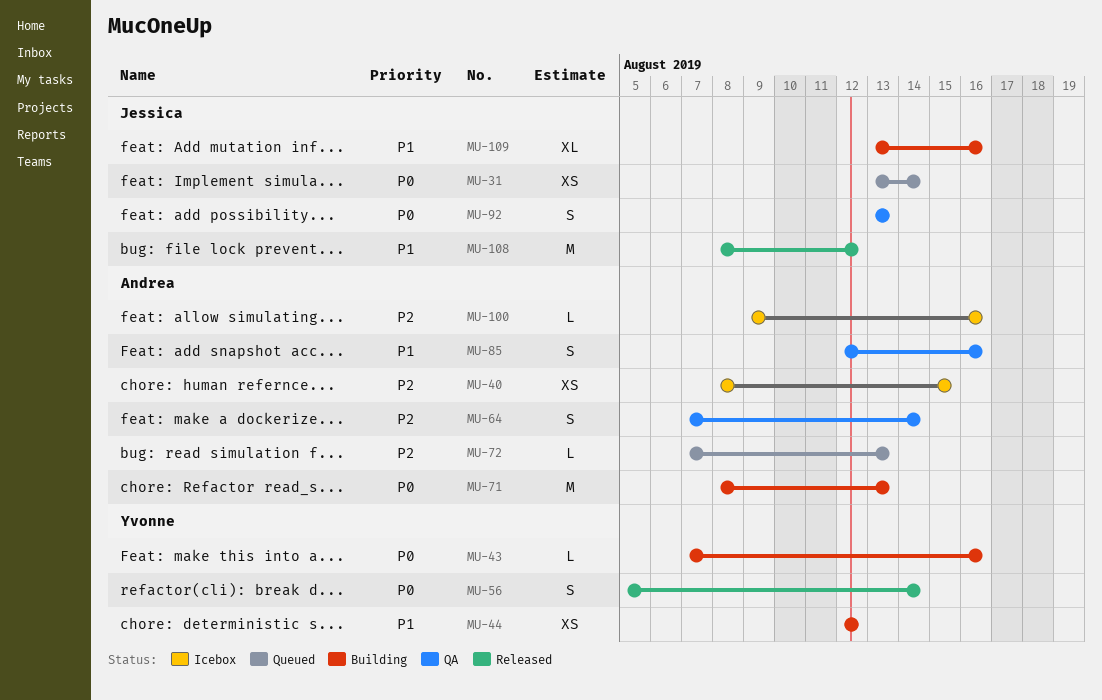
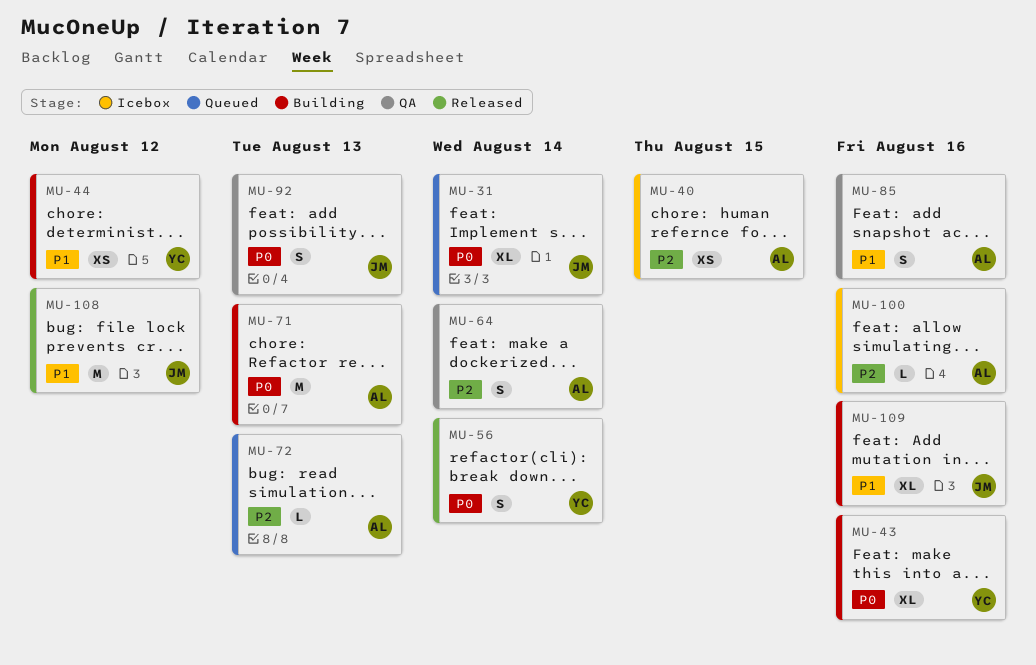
MU-31, estimate: XS -> XL
MU-43, estimate: L -> XL

